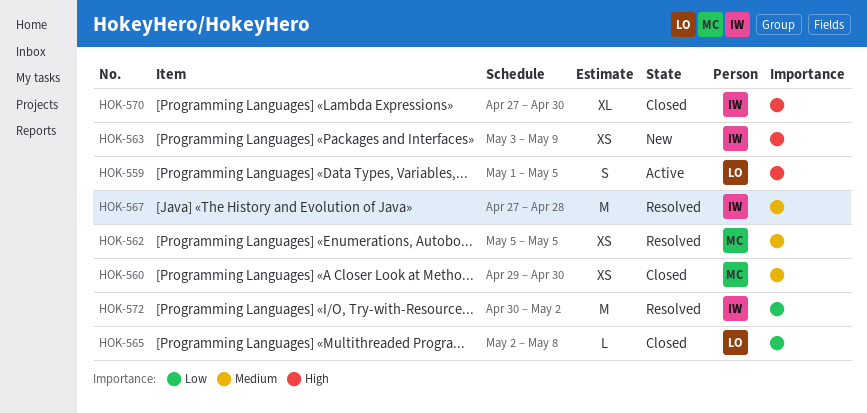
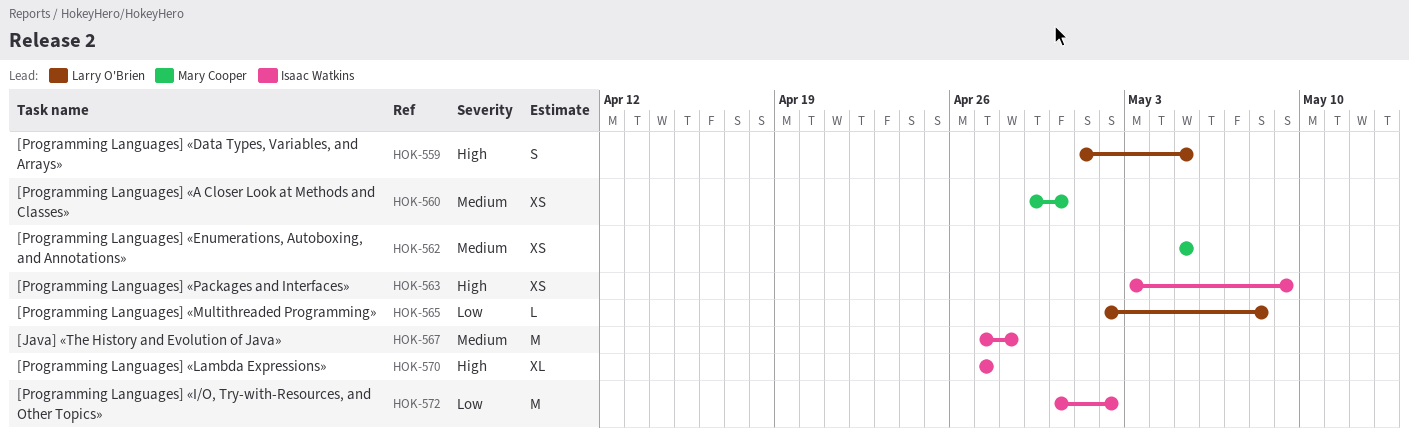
HOK-570, due: Apr 30 -> Apr 27

